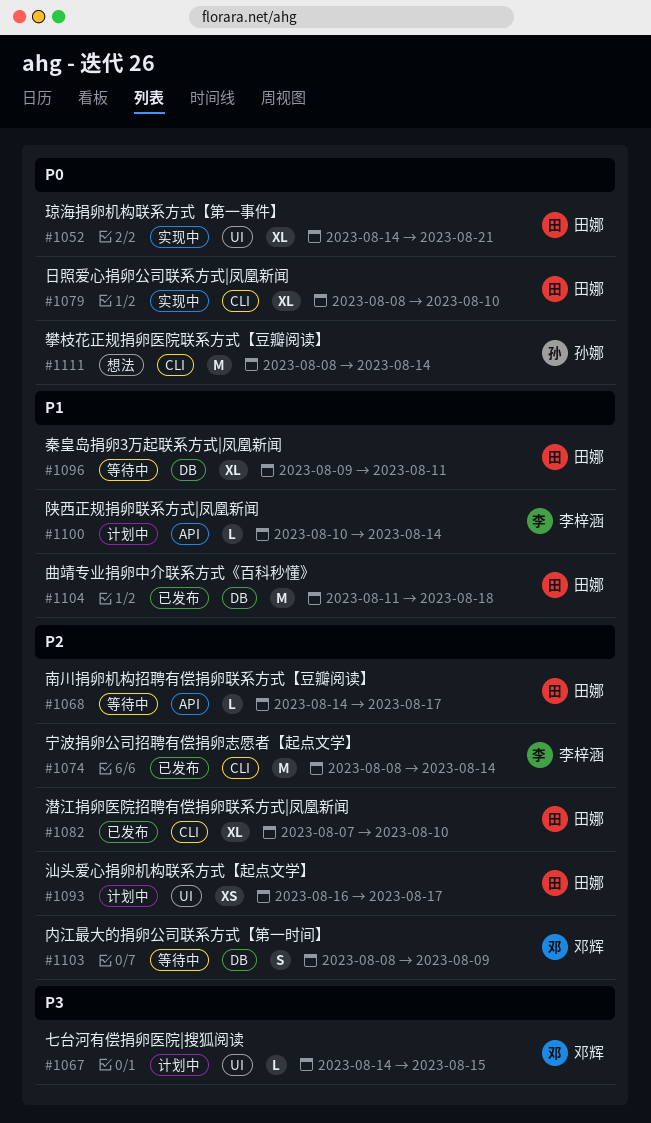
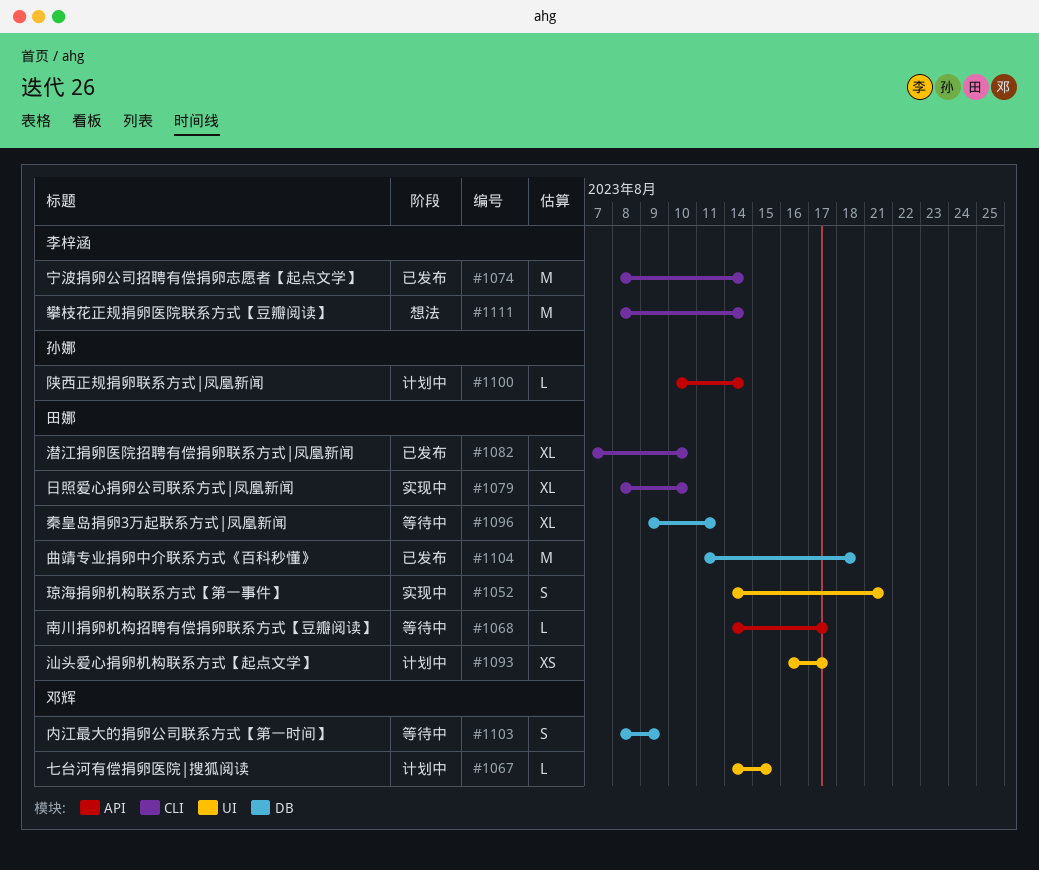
#1052, estimate: XL -> S
#1100, owner: 李梓涵 -> 孙娜
#1111, owner: 孙娜 -> 李梓涵

